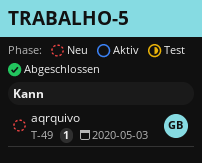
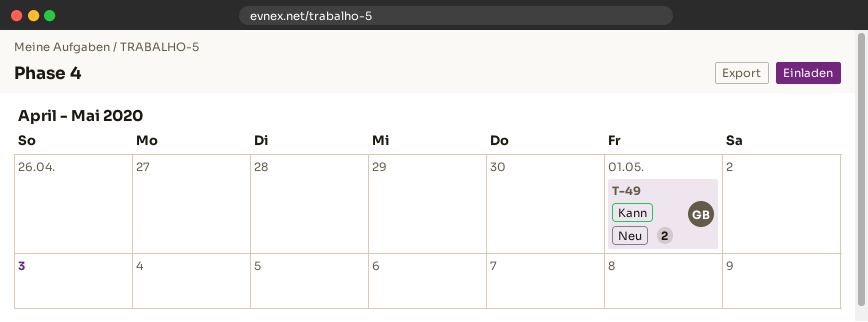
T-49, estimate: 1 -> 2
T-49, due: May 3 -> May 1

